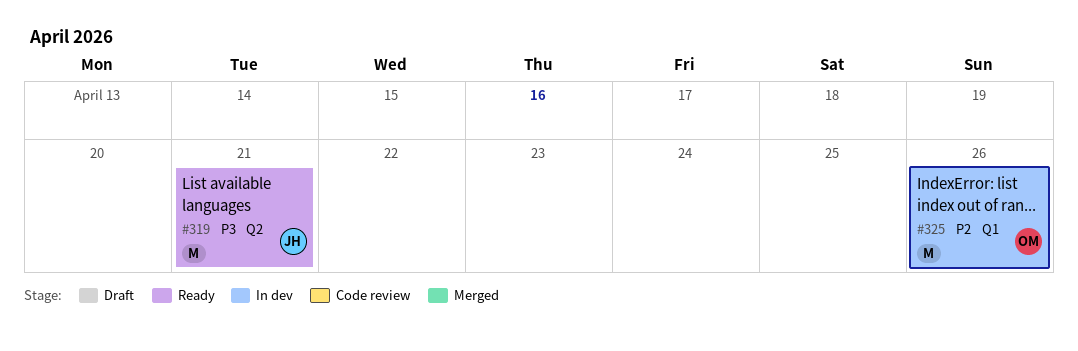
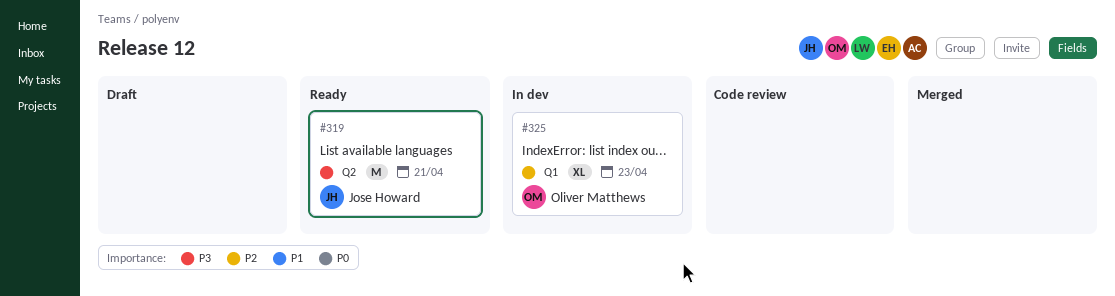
#325, estimate: M -> XL
#325, due: Apr 26 -> Apr 23

